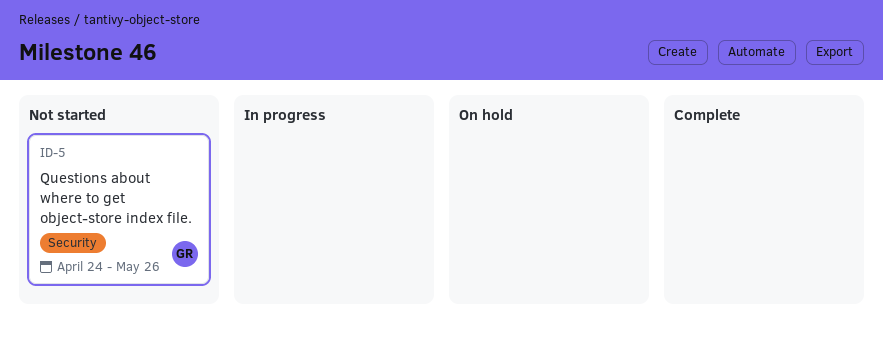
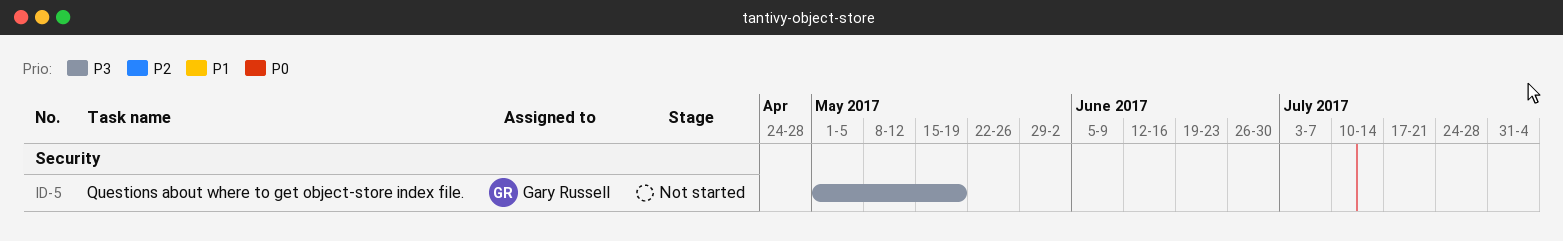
ID-5, start: Apr 24 -> May 1
ID-5, due: May 26 -> May 19

